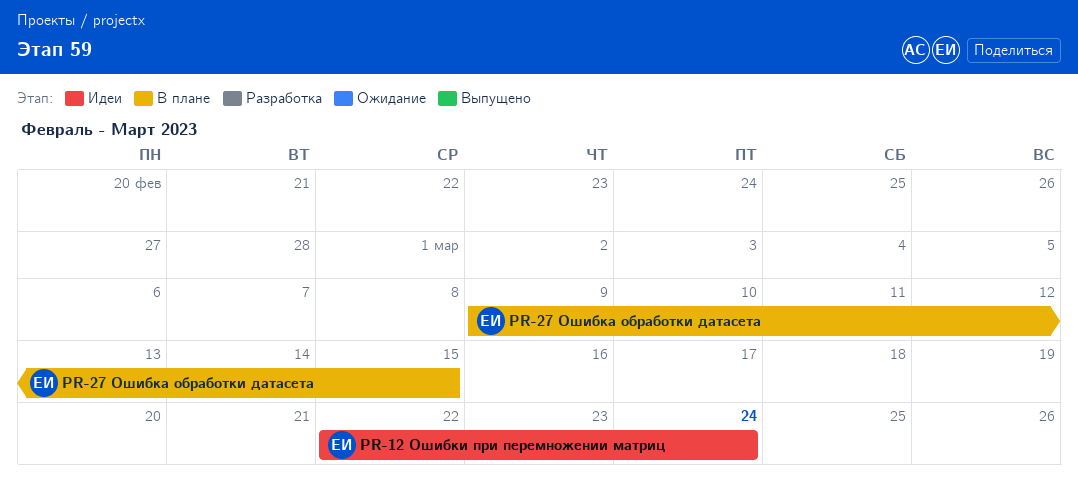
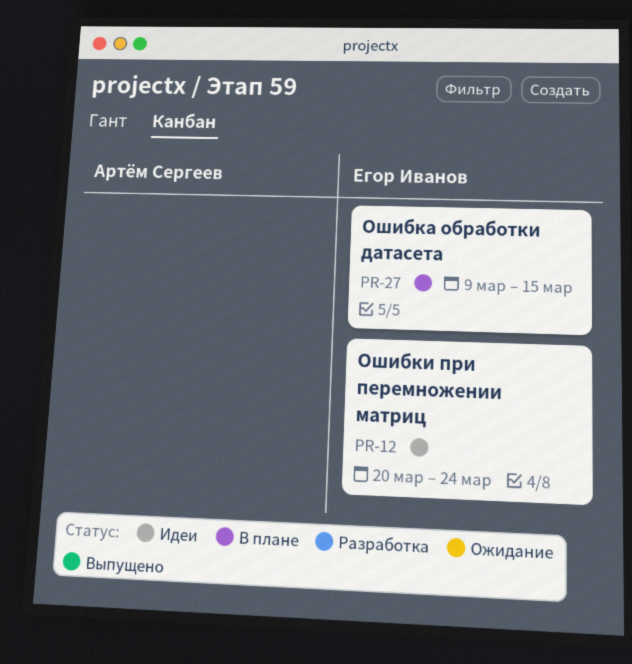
PR-12, start: Mar 22 -> Mar 20

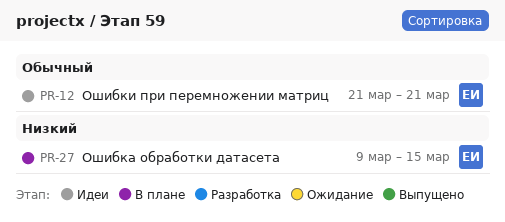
PR-12, start: Mar 20 -> Mar 21
PR-12, due: Mar 24 -> Mar 21

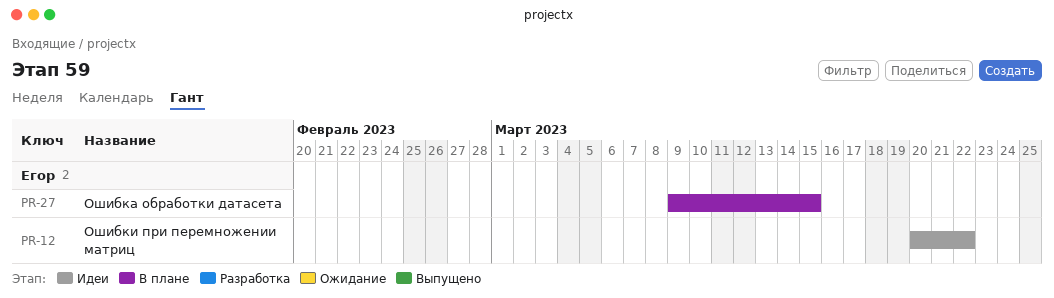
PR-12, start: Mar 21 -> Mar 20
PR-12, due: Mar 21 -> Mar 22

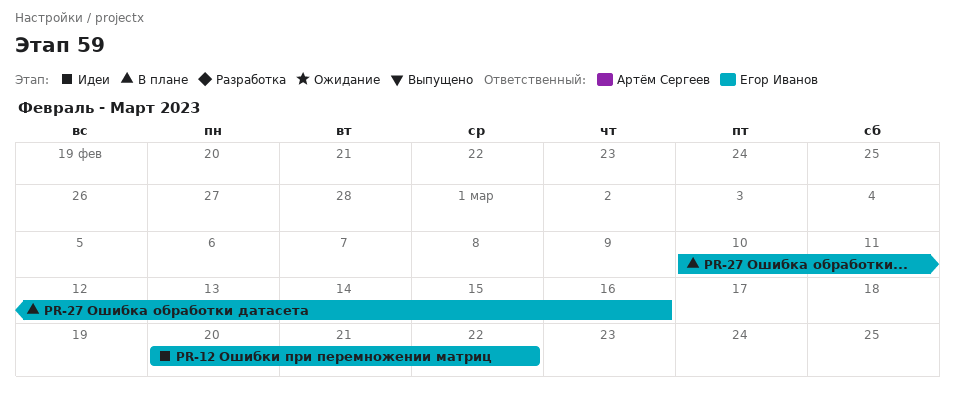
PR-27, start: Mar 9 -> Mar 10
PR-27, due: Mar 15 -> Mar 16

